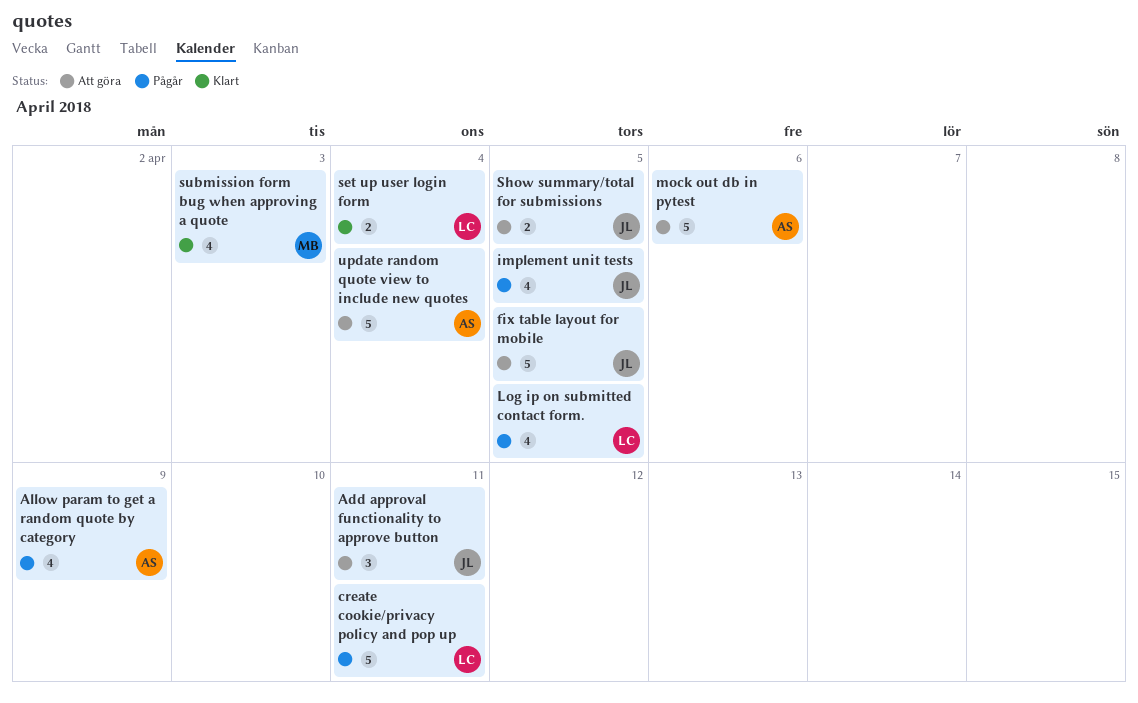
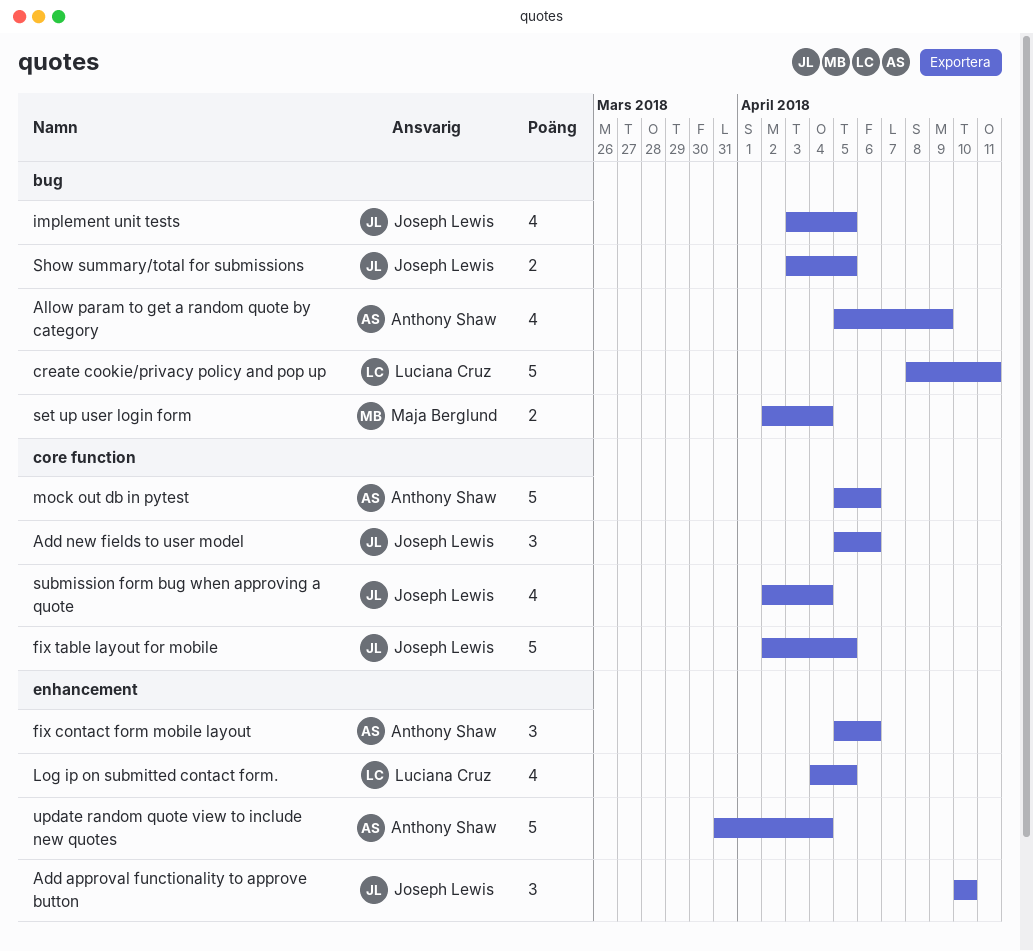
Add approval functionality to approve button, due: Apr 11 -> Apr 10
Add new fields to user model: none -> present
fix contact form mobile layout: none -> present
set up user login form, owner: Luciana Cruz -> Maja Berglund
submission form bug when approving a quote, owner: Maja Berglund -> Joseph Lewis
submission form bug when approving a quote, due: Apr 3 -> Apr 4

